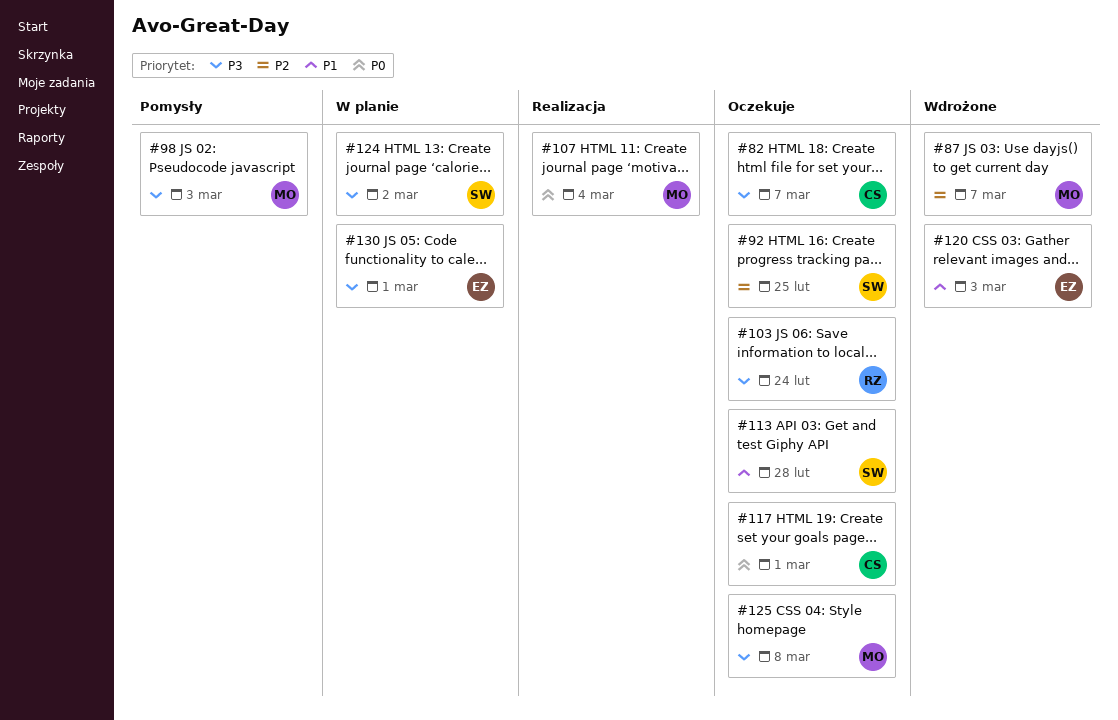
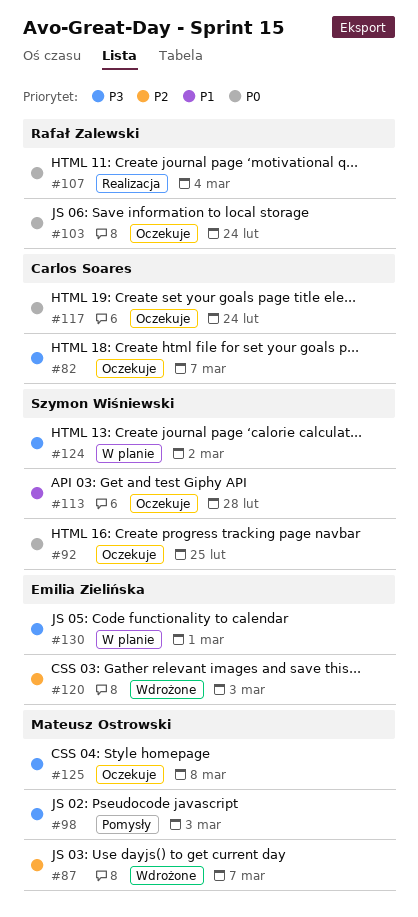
#92, priority: P2 -> P0
#103, priority: P3 -> P0
#107, owner: Mateusz Ostrowski -> Rafał Zalewski
#117, due: Mar 1 -> Feb 24
#120, priority: P1 -> P2

